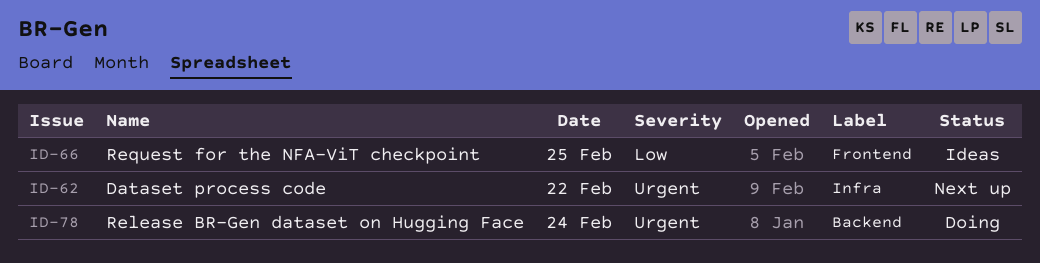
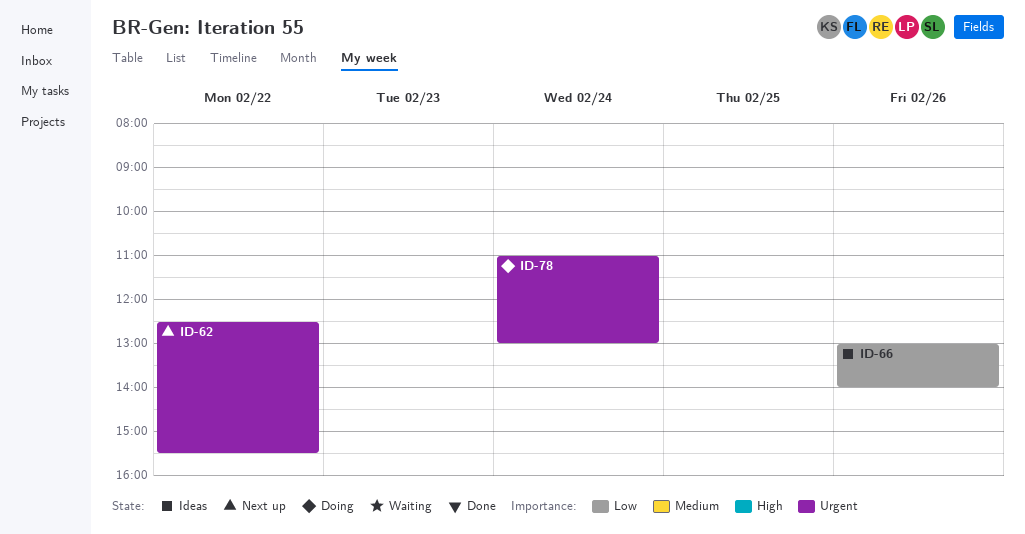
ID-66, day: Feb 25 -> Feb 26

